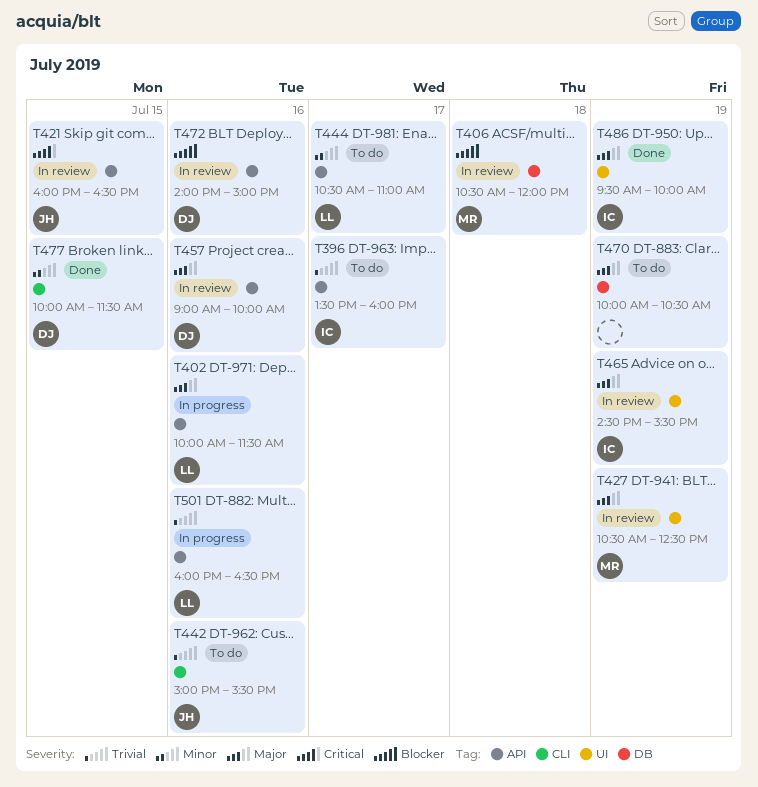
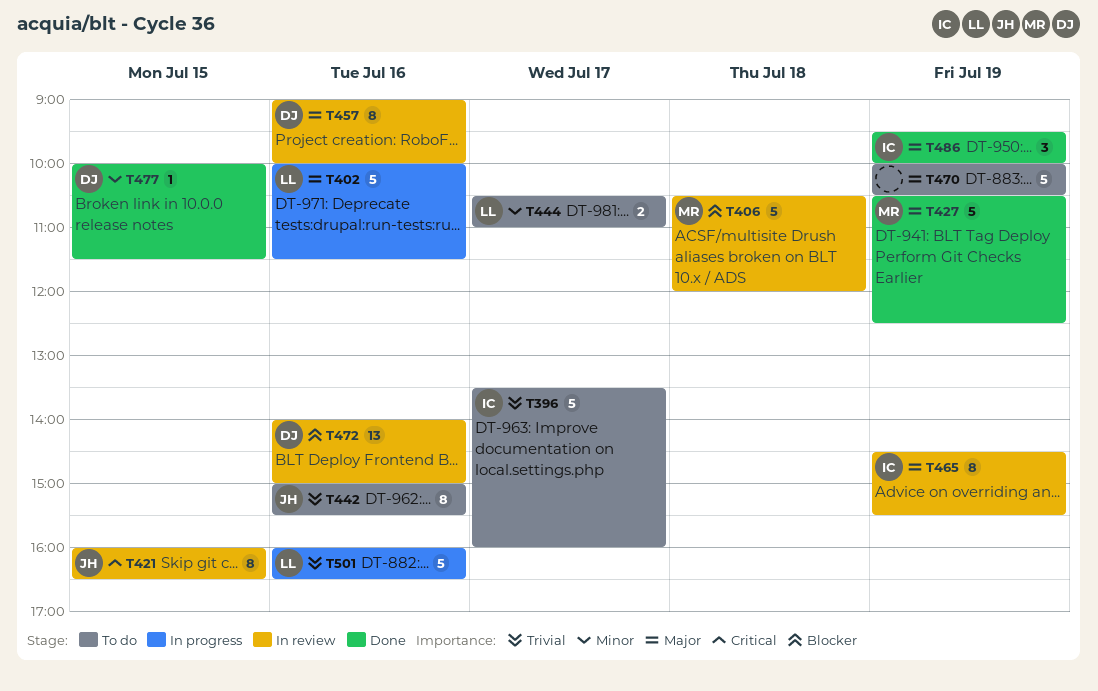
T427, status: In review -> Done

